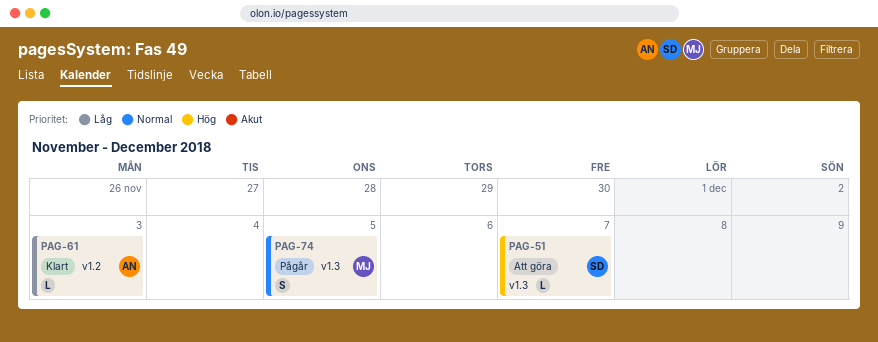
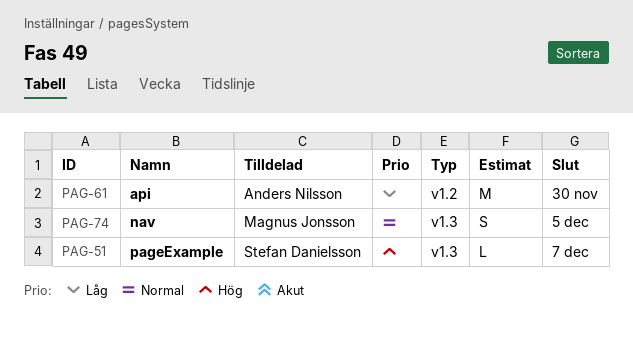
PAG-61, estimate: L -> M
PAG-61, due: Dec 3 -> Nov 30

